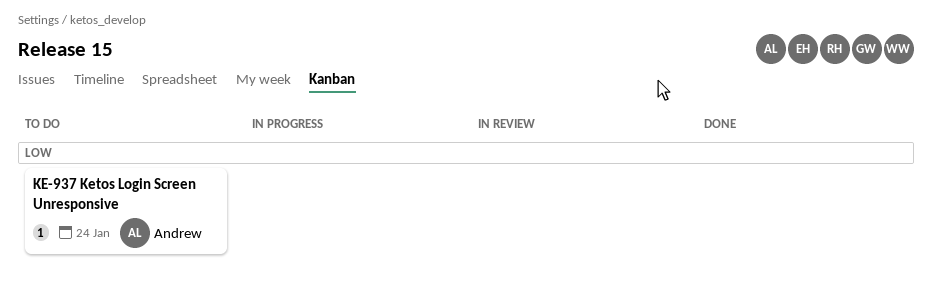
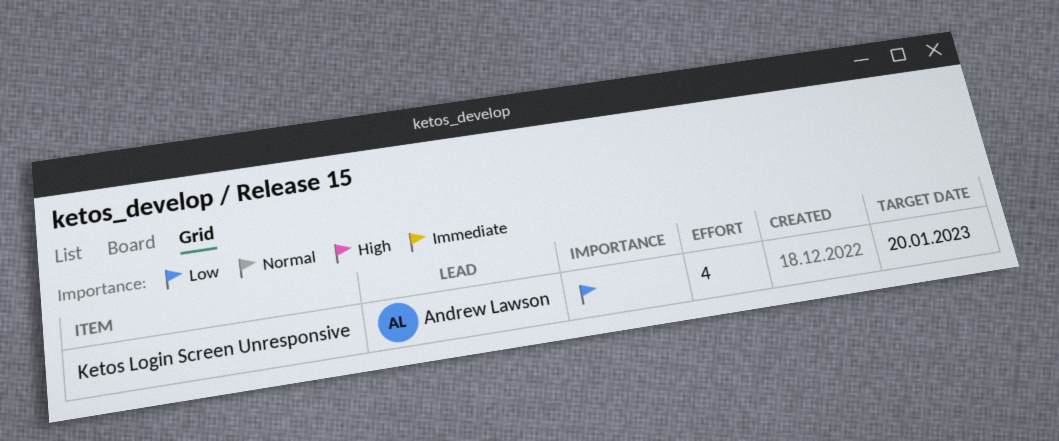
Ketos Login Screen Unresponsive, estimate: 1 -> 4
Ketos Login Screen Unresponsive, due: Jan 24 -> Jan 20

